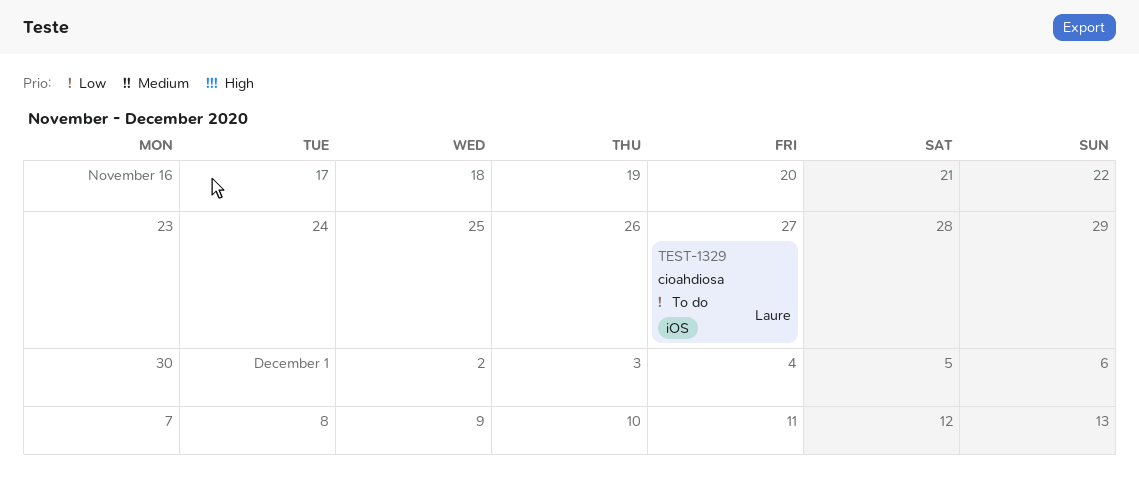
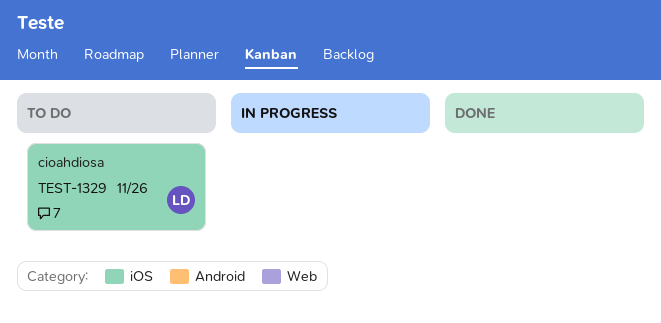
TEST-1329, due: Nov 27 -> Nov 26

